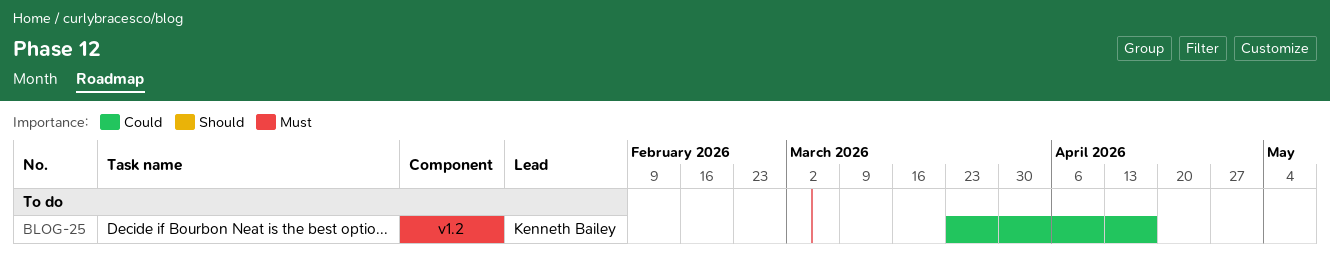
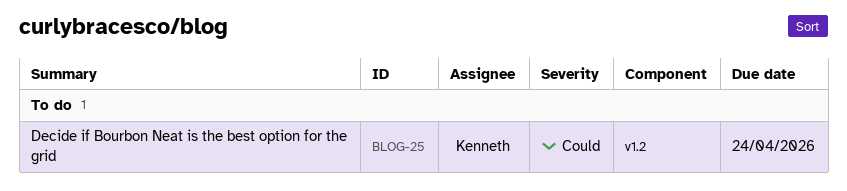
BLOG-25, due: Apr 17 -> Apr 24

